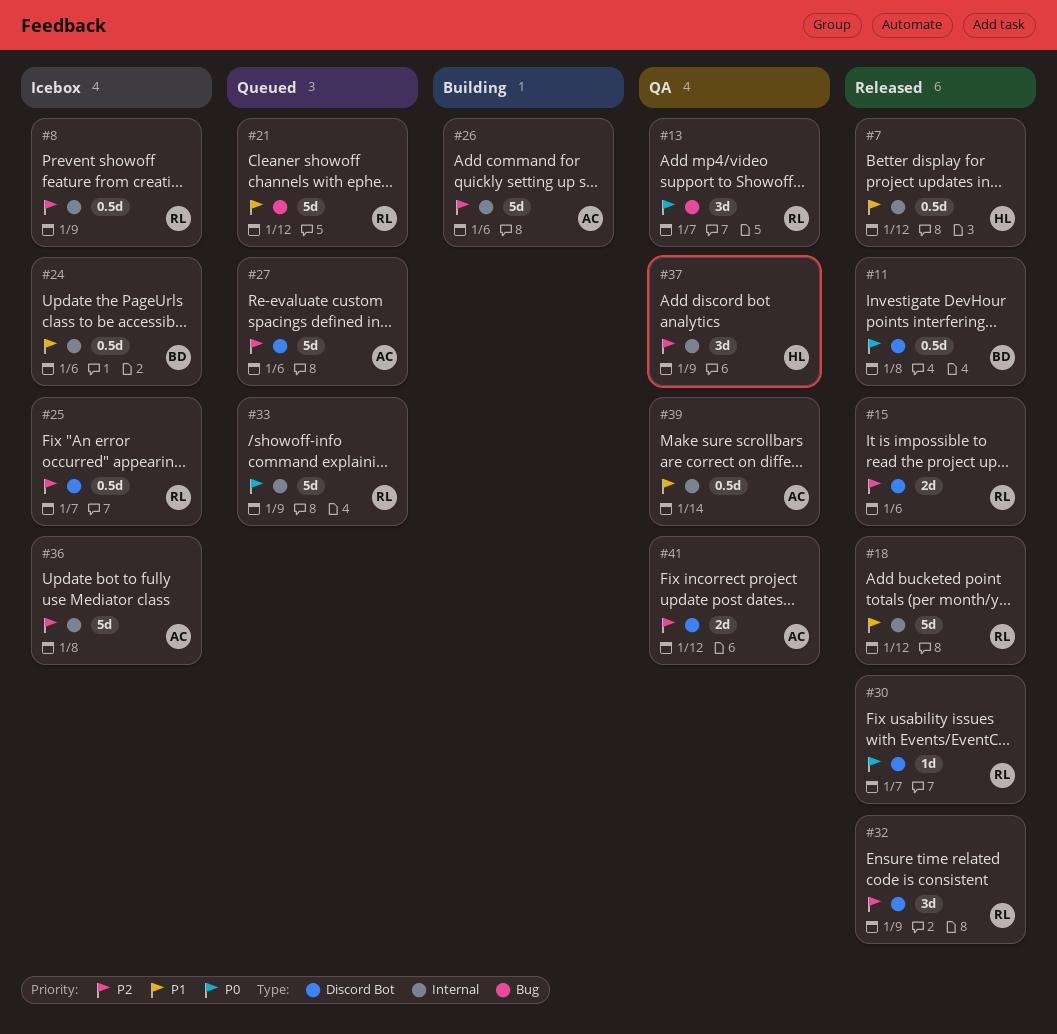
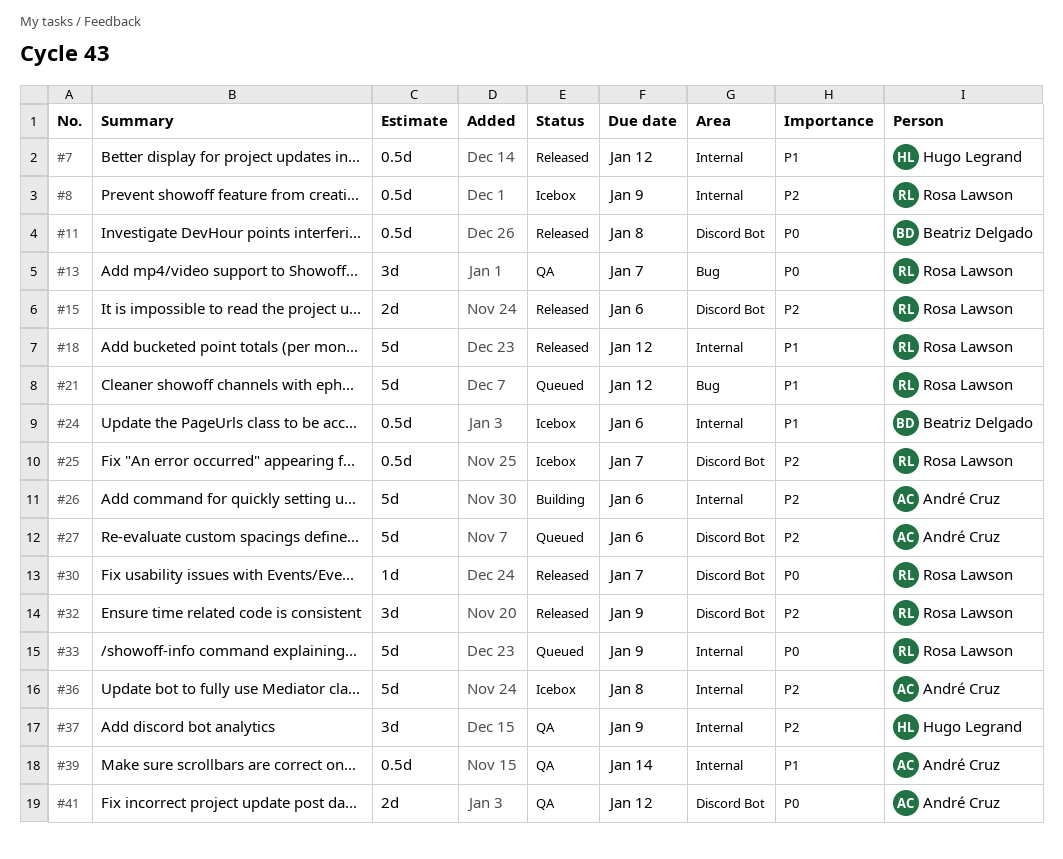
#41, priority: P2 -> P0

